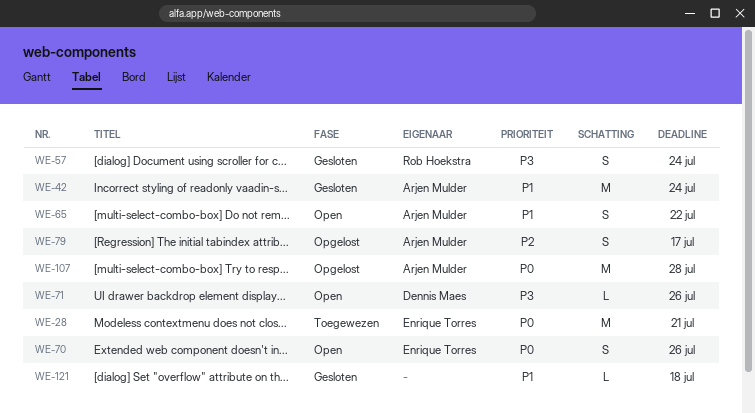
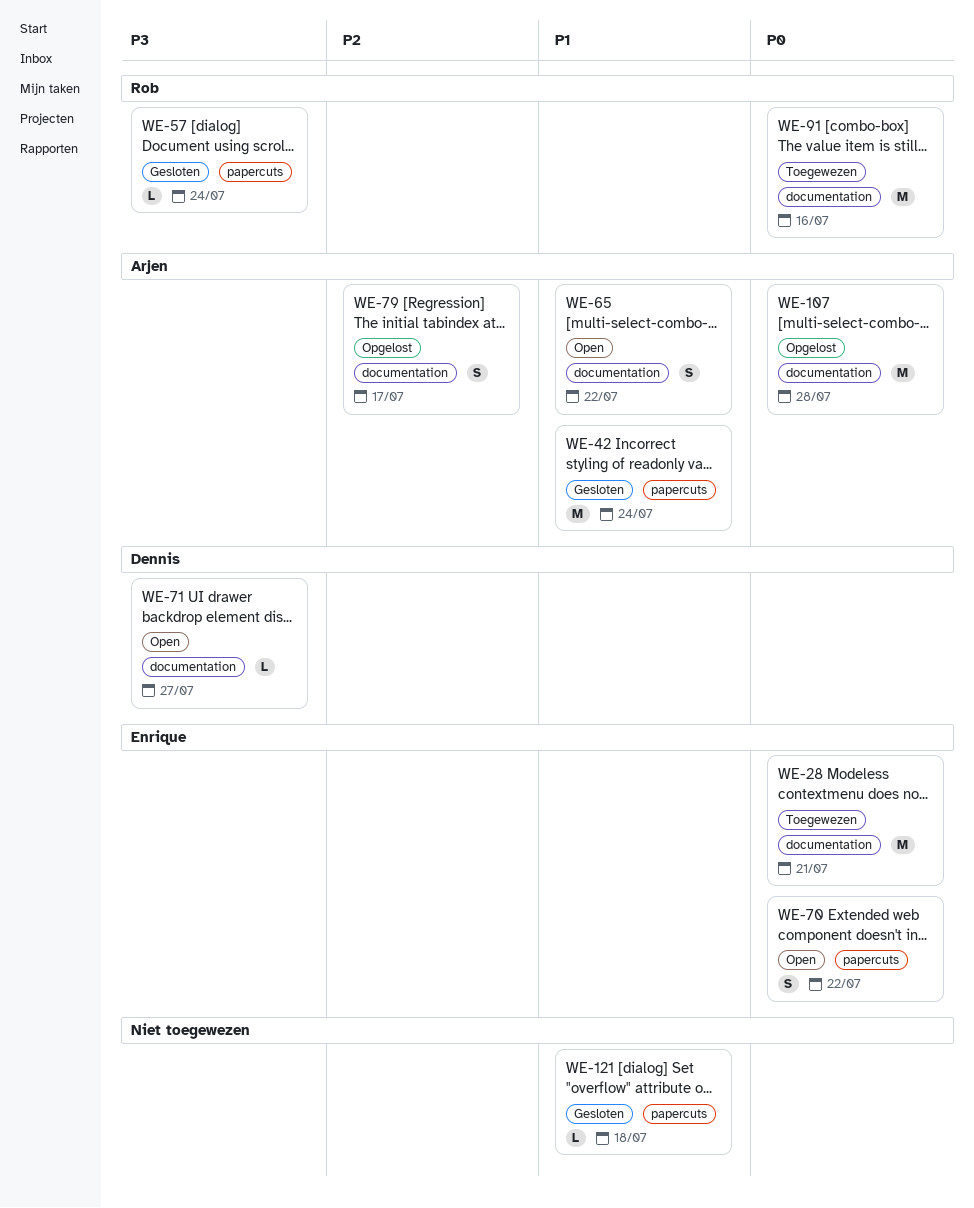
WE-57, estimate: S -> L
WE-70, due: Jul 26 -> Jul 22
WE-71, due: Jul 26 -> Jul 27
WE-91: none -> present

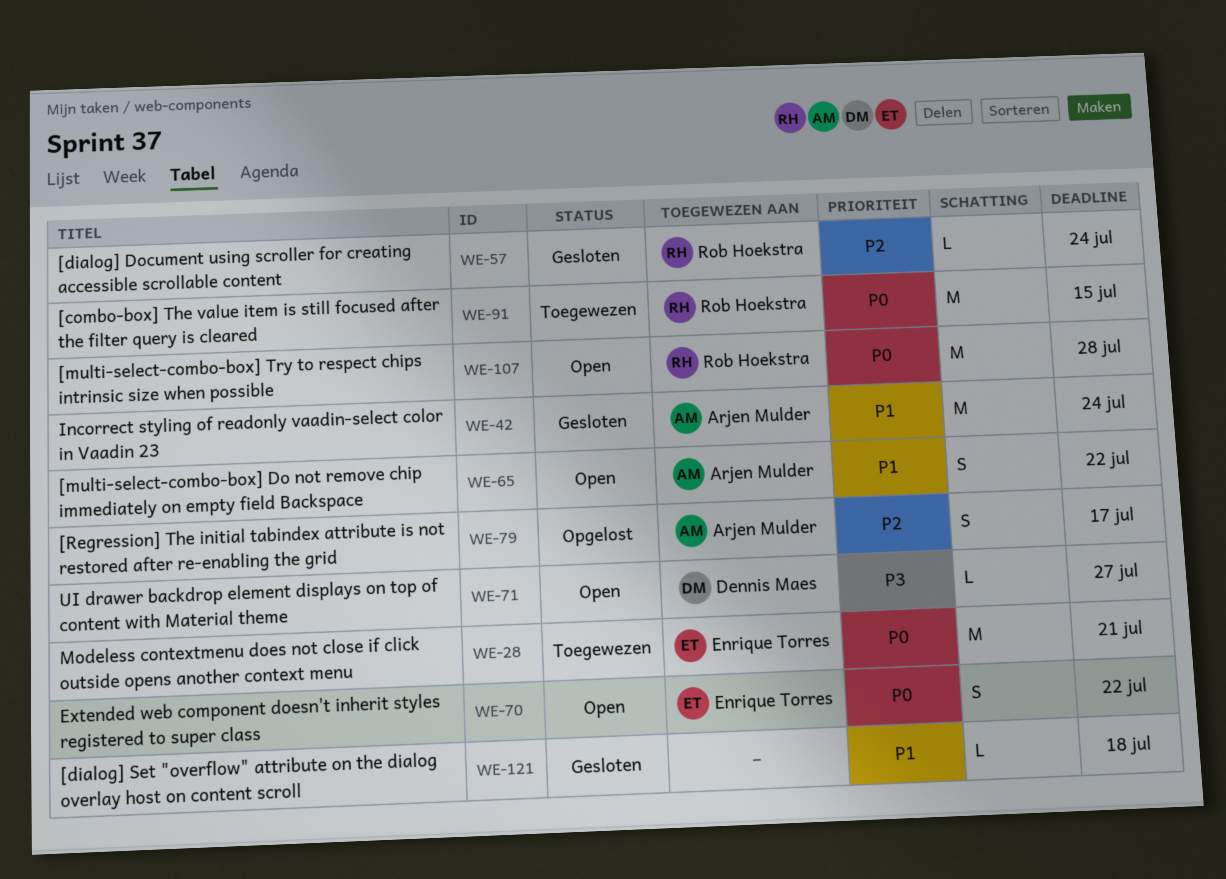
WE-57, priority: P3 -> P2
WE-91, due: Jul 16 -> Jul 15
WE-107, status: Opgelost -> Open
WE-107, owner: Arjen Mulder -> Rob Hoekstra

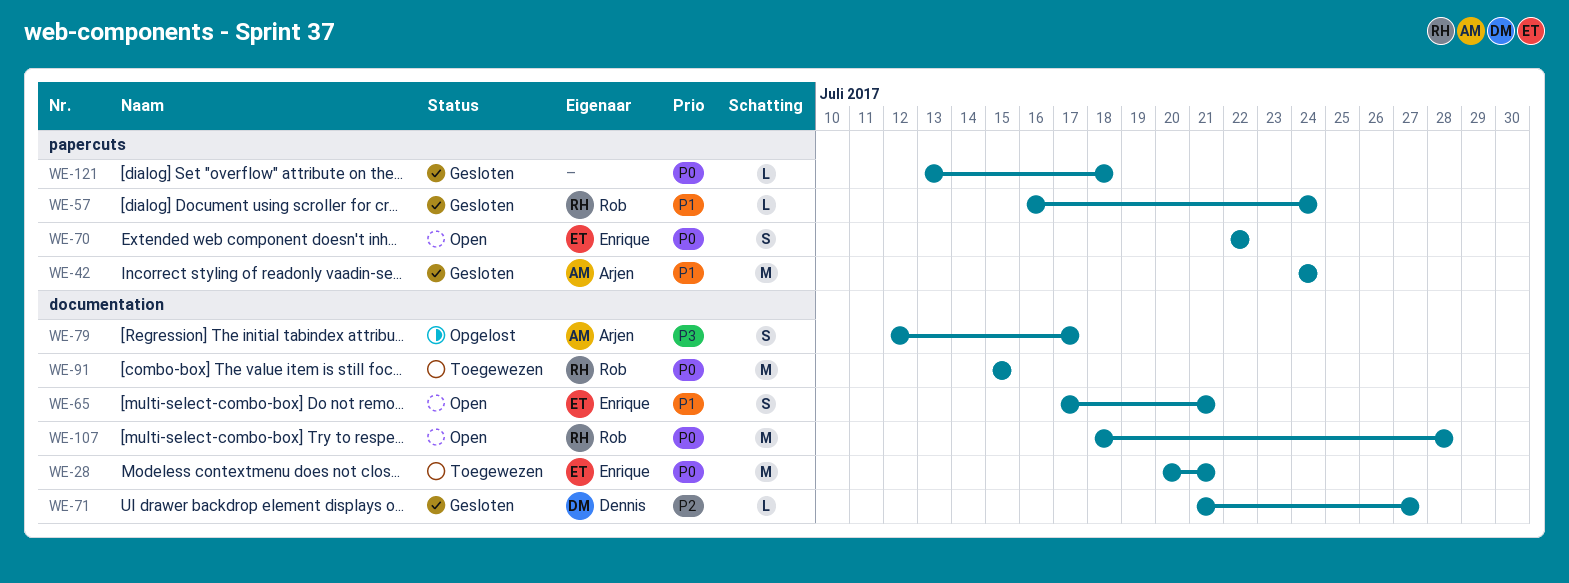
WE-57, priority: P2 -> P1
WE-65, owner: Arjen Mulder -> Enrique Torres
WE-65, due: Jul 22 -> Jul 21
WE-71, status: Open -> Gesloten
WE-71, priority: P3 -> P2
WE-79, priority: P2 -> P3
WE-121, priority: P1 -> P0

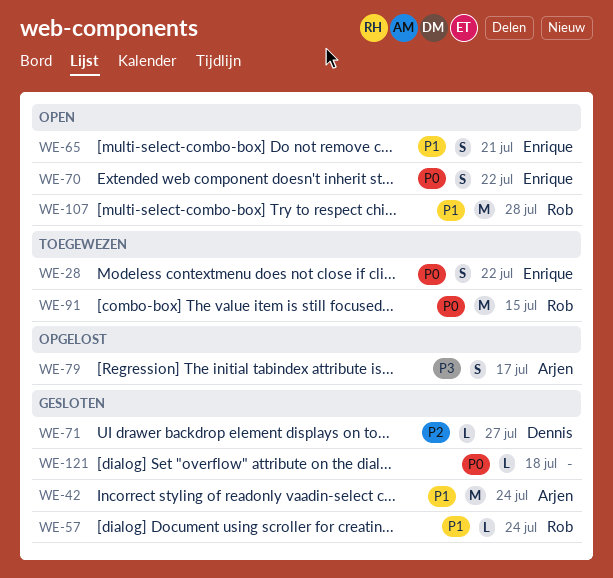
WE-28, estimate: M -> S
WE-28, due: Jul 21 -> Jul 22
WE-107, priority: P0 -> P1

